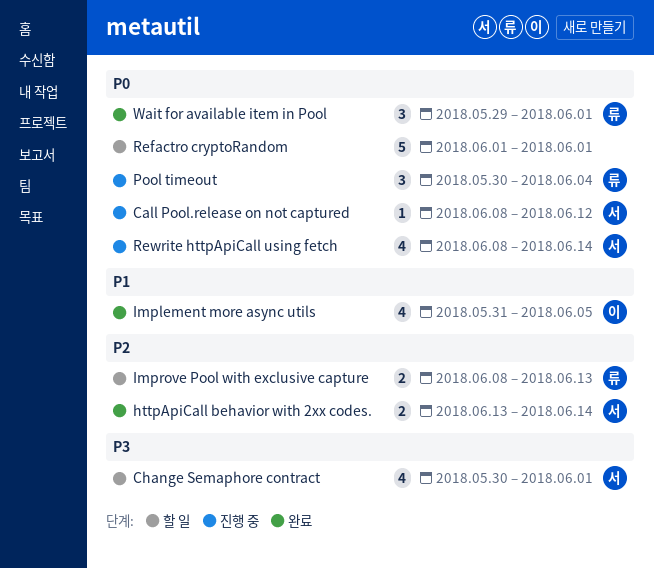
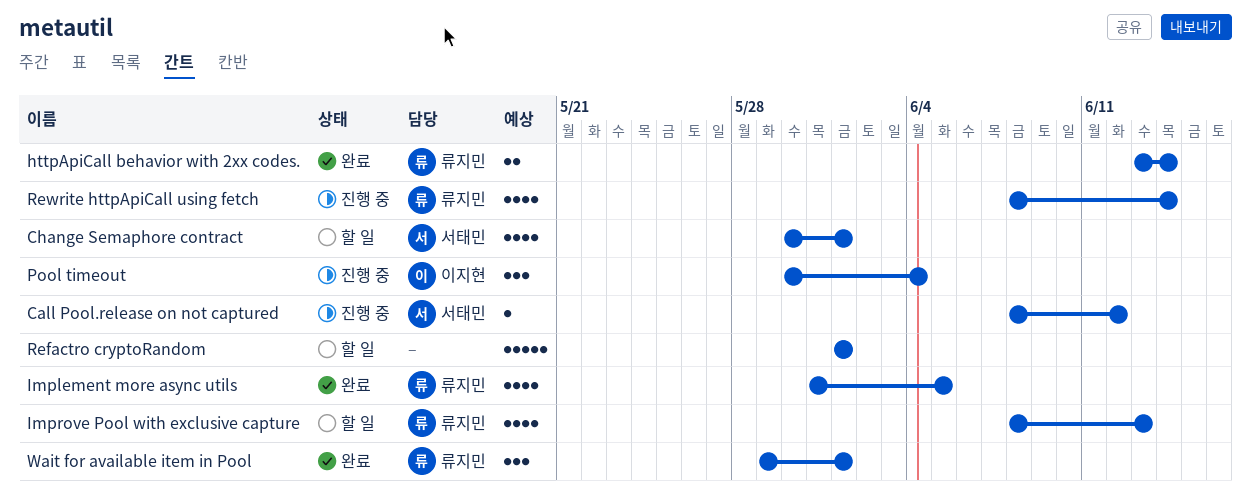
httpApiCall behavior with 2xx codes., owner: 서태민 -> 류지민
Implement more async utils, owner: 이지현 -> 류지민
Improve Pool with exclusive capture, estimate: 2 -> 4
Pool timeout, owner: 류지민 -> 이지현
Rewrite httpApiCall using fetch, owner: 서태민 -> 류지민

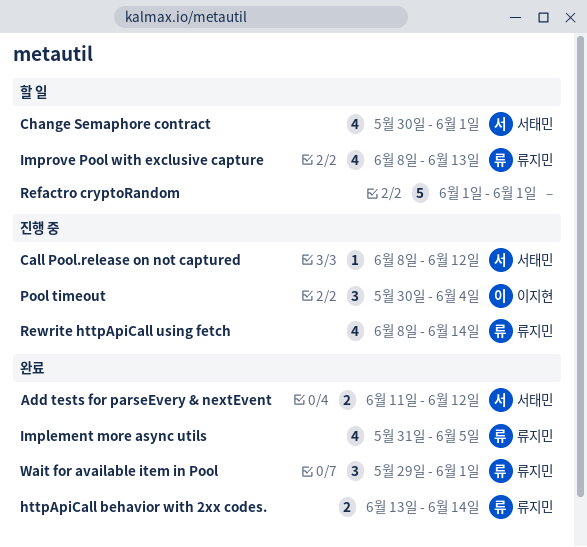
Add tests for parseEvery & nextEvent: none -> present

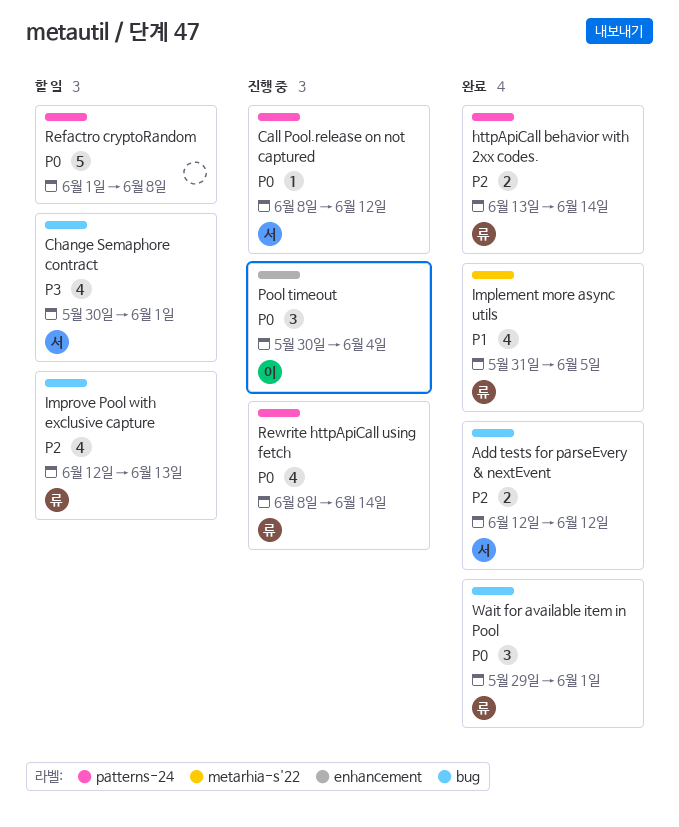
Add tests for parseEvery & nextEvent, start: Jun 11 -> Jun 12
Improve Pool with exclusive capture, start: Jun 8 -> Jun 12
Refactro cryptoRandom, due: Jun 1 -> Jun 8

